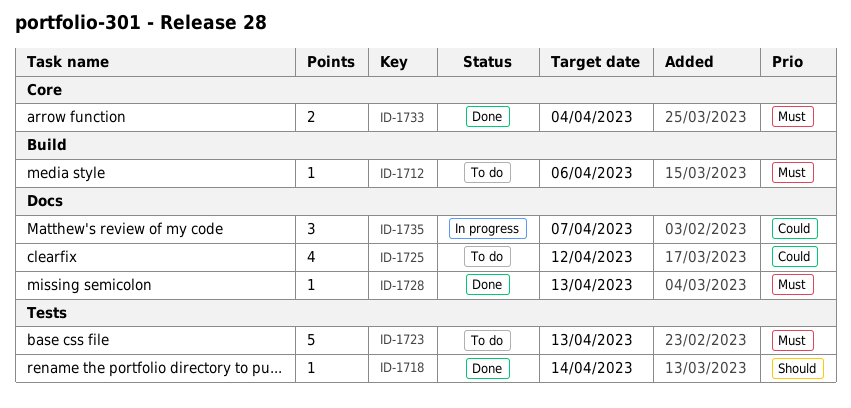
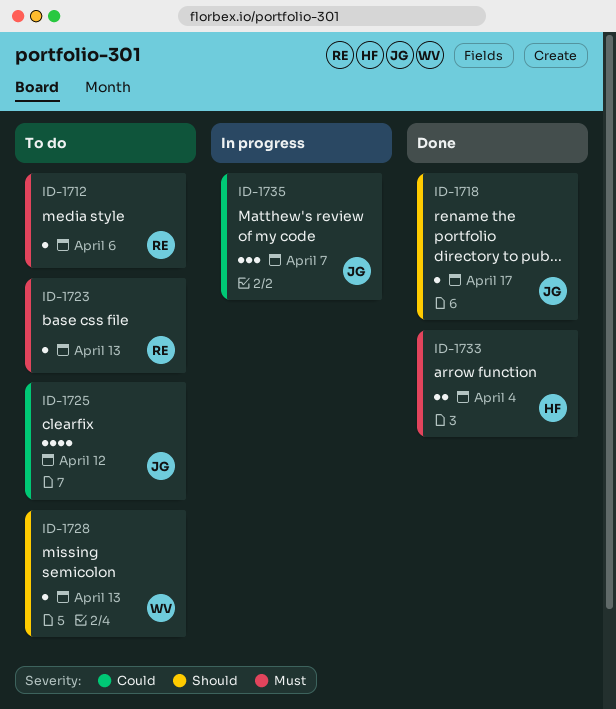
ID-1718, due: Apr 14 -> Apr 17
ID-1723, estimate: 5 -> 1
ID-1728, status: Done -> To do
ID-1728, priority: Must -> Should

